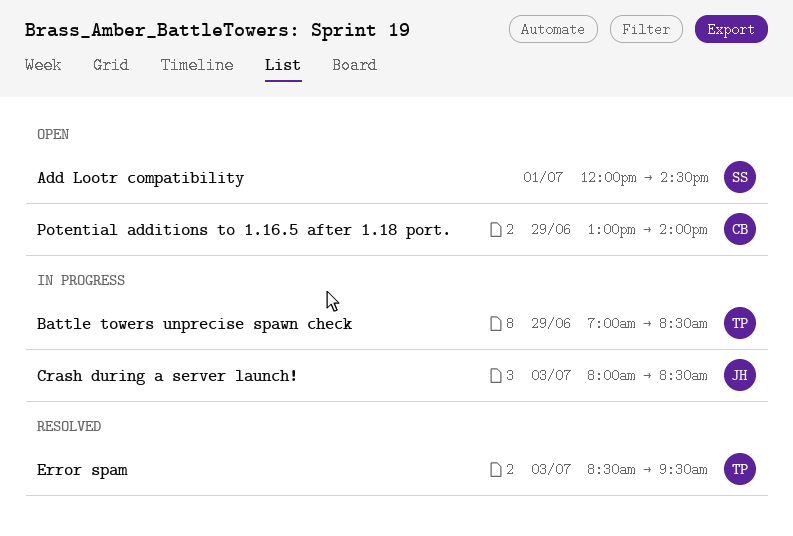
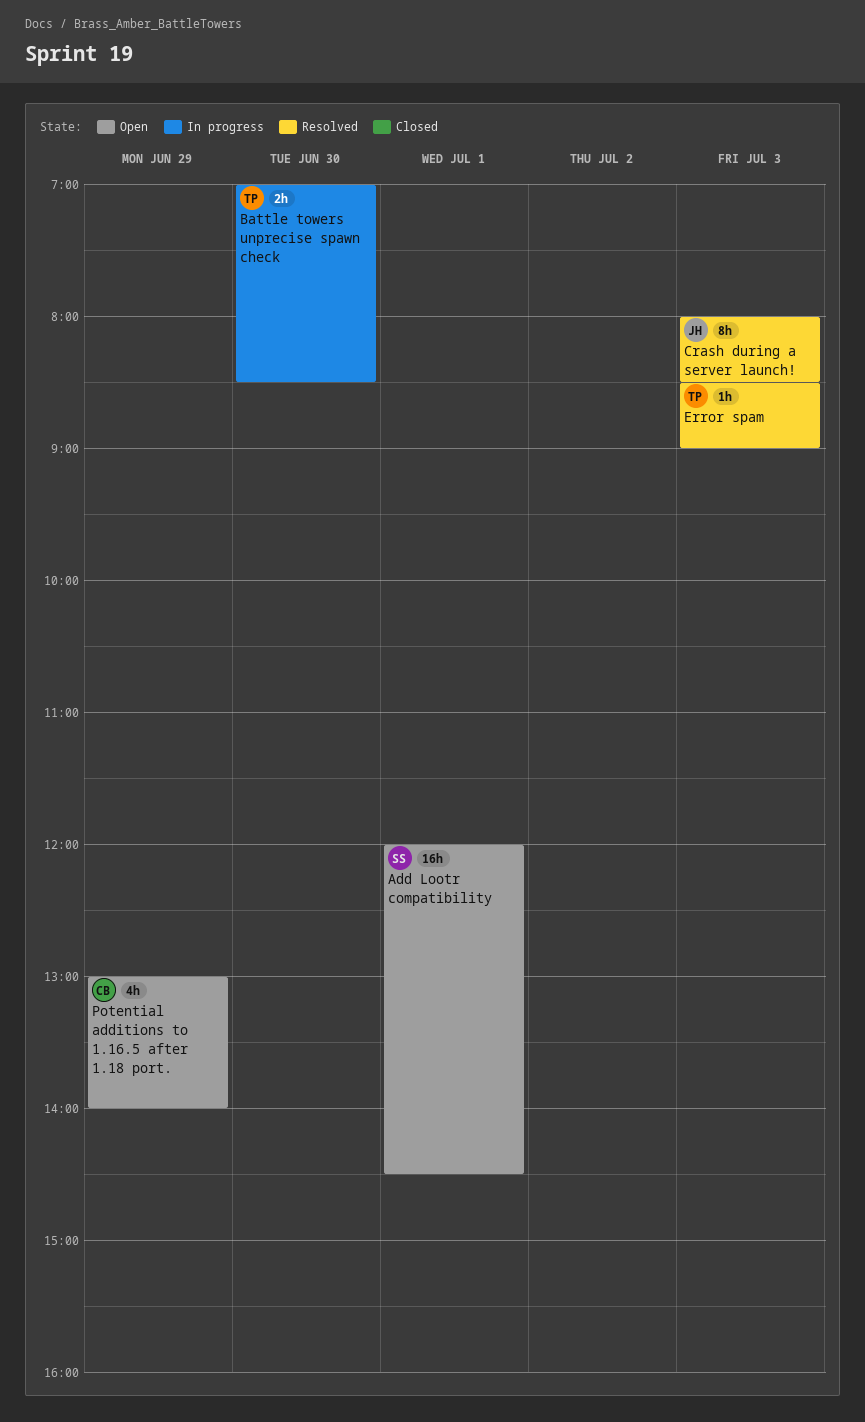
Battle towers unprecise spawn check, day: Jun 29 -> Jun 30
Crash during a server launch!, status: In progress -> Resolved
Error spam, ends: 09:30 -> 09:00

